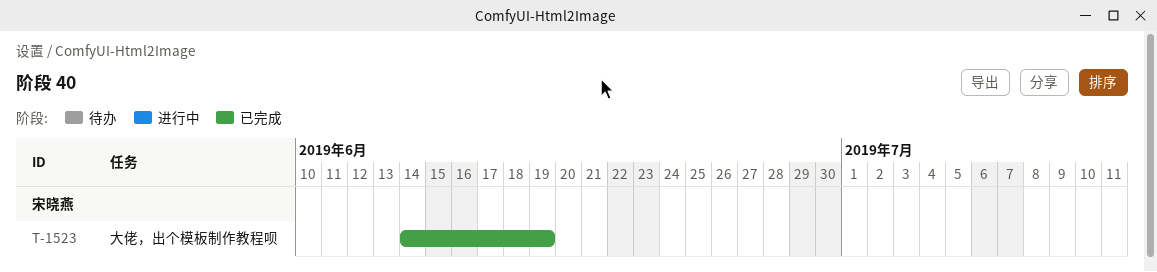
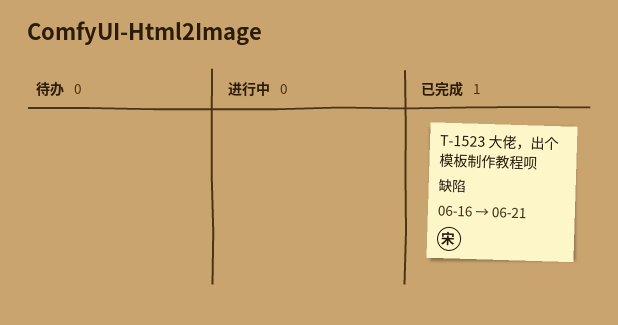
T-1523, start: Jun 14 -> Jun 16
T-1523, due: Jun 19 -> Jun 21

